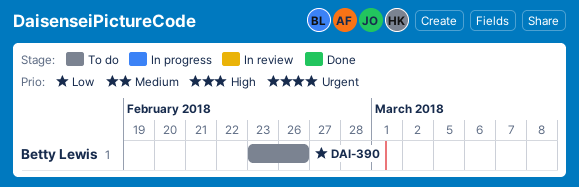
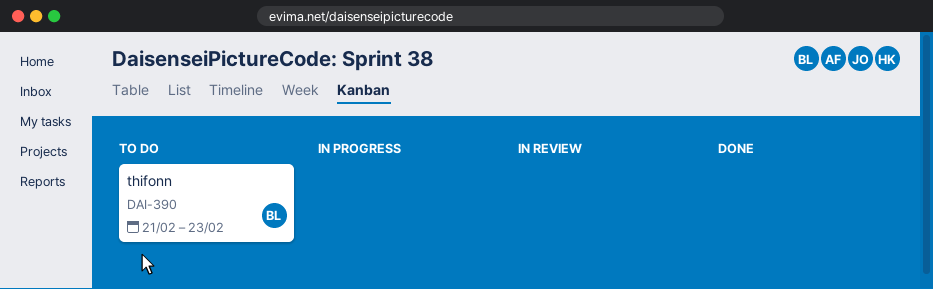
DAI-390, start: Feb 23 -> Feb 21
DAI-390, due: Feb 26 -> Feb 23

